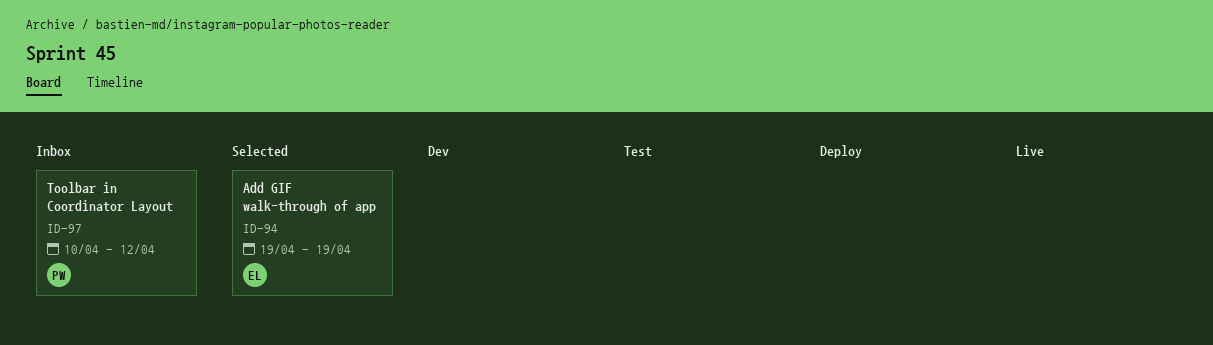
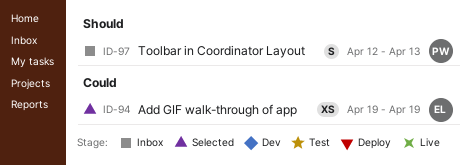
ID-97, start: Apr 10 -> Apr 12
ID-97, due: Apr 12 -> Apr 13

